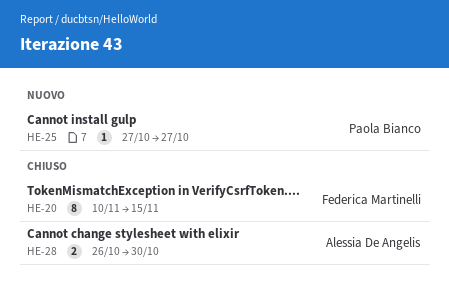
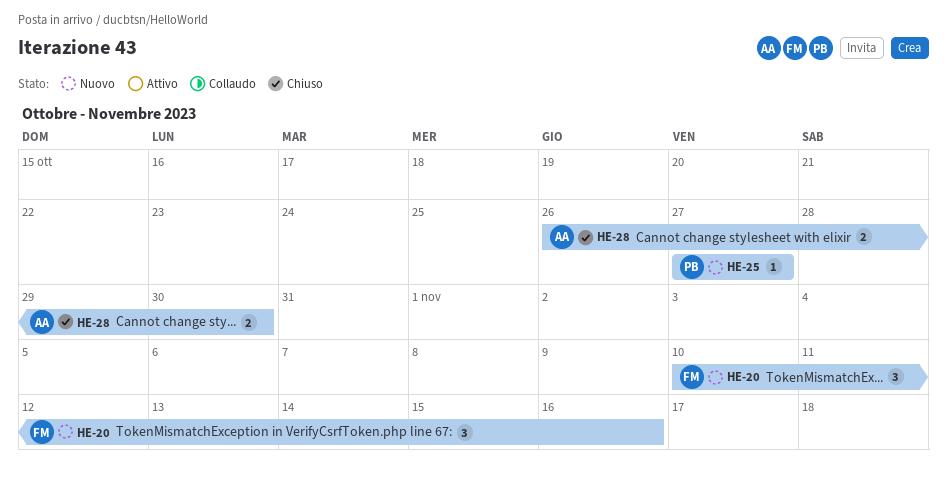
HE-20, status: Chiuso -> Nuovo
HE-20, estimate: 8 -> 3
HE-20, due: Nov 15 -> Nov 16

